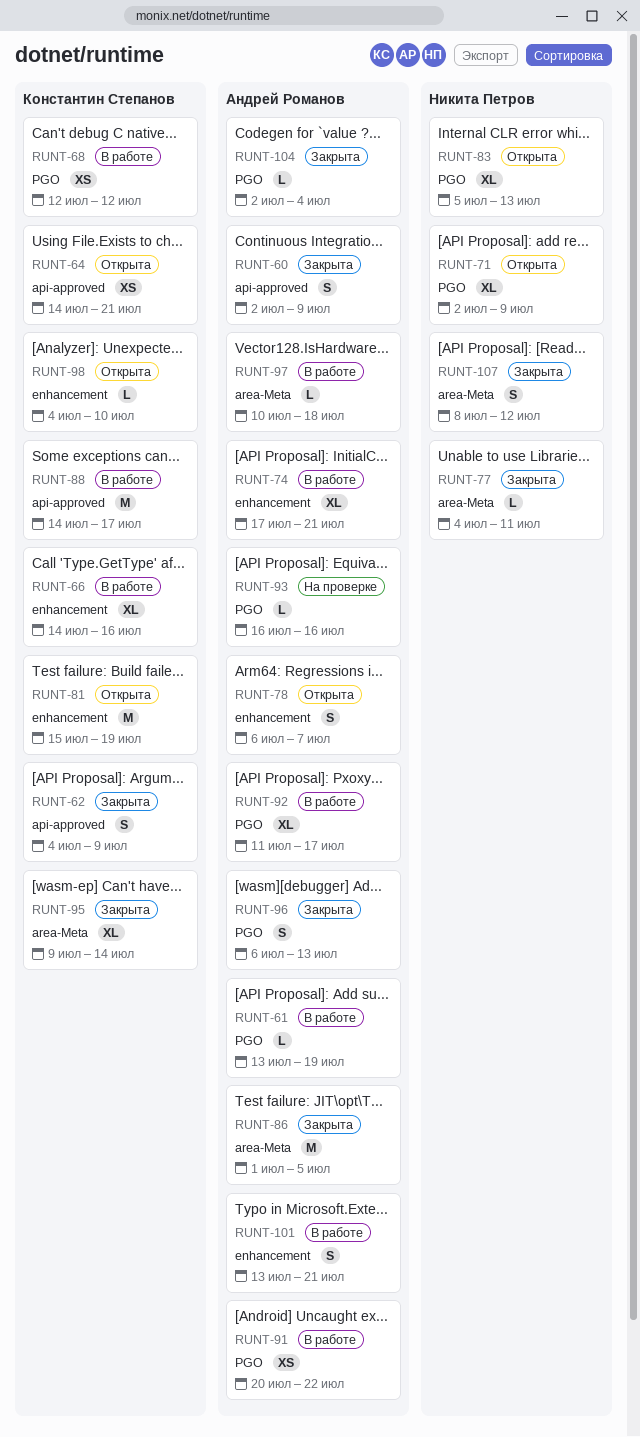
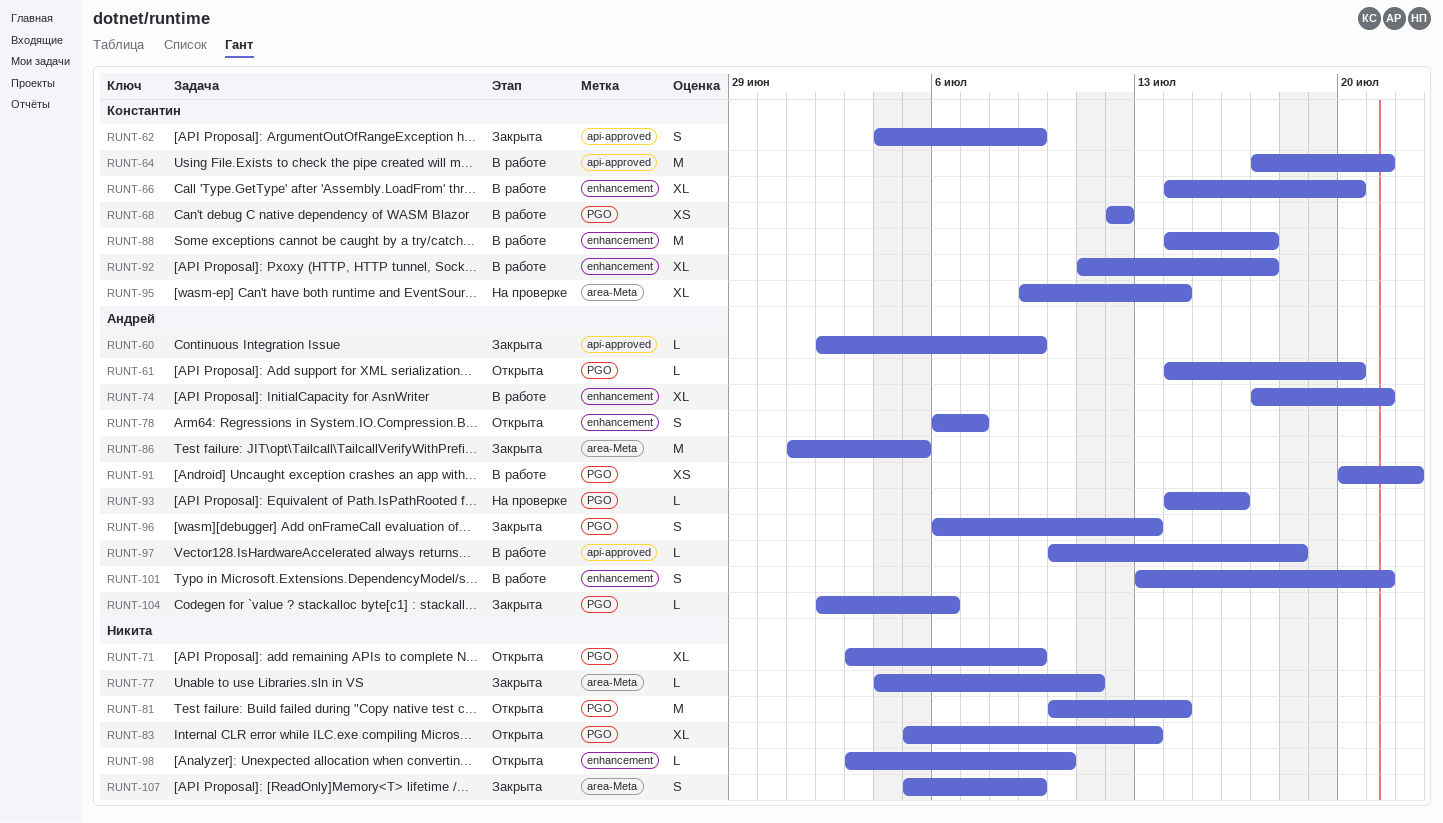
RUNT-60, estimate: S -> L
RUNT-61, status: В работе -> Открыта
RUNT-61, start: Jul 13 -> Jul 14
RUNT-61, due: Jul 19 -> Jul 20
RUNT-64, status: Открыта -> В работе
RUNT-64, estimate: XS -> M
RUNT-64, start: Jul 14 -> Jul 17
RUNT-66, due: Jul 16 -> Jul 20
RUNT-71, start: Jul 2 -> Jul 3
RUNT-81, owner: Константин Степанов -> Никита Петров
RUNT-81, label: enhancement -> PGO
RUNT-81, start: Jul 15 -> Jul 10
RUNT-81, due: Jul 19 -> Jul 14
RUNT-88, label: api-approved -> enhancement
RUNT-92, owner: Андрей Романов -> Константин Степанов
RUNT-92, label: PGO -> enhancement
RUNT-93, start: Jul 16 -> Jul 14
RUNT-95, status: Закрыта -> На проверке
RUNT-97, label: area-Meta -> api-approved
RUNT-98, owner: Константин Степанов -> Никита Петров
RUNT-98, start: Jul 4 -> Jul 3
RUNT-104, due: Jul 4 -> Jul 6
RUNT-107, start: Jul 8 -> Jul 5
RUNT-107, due: Jul 12 -> Jul 9

